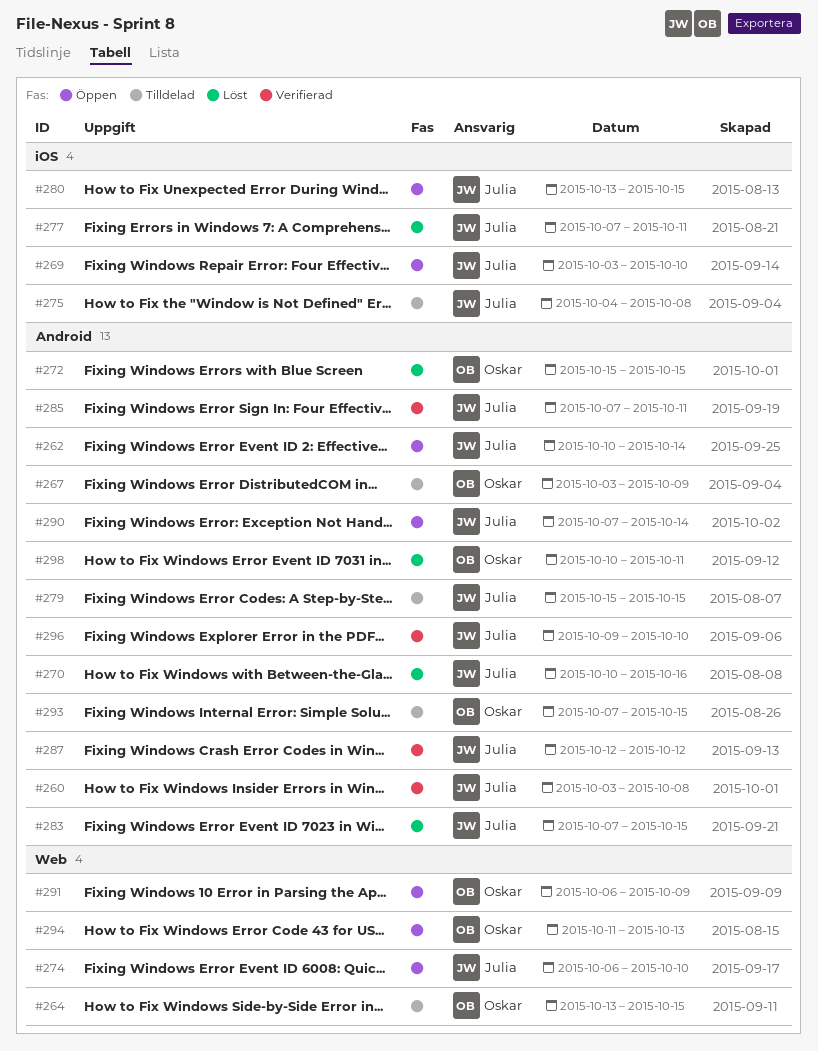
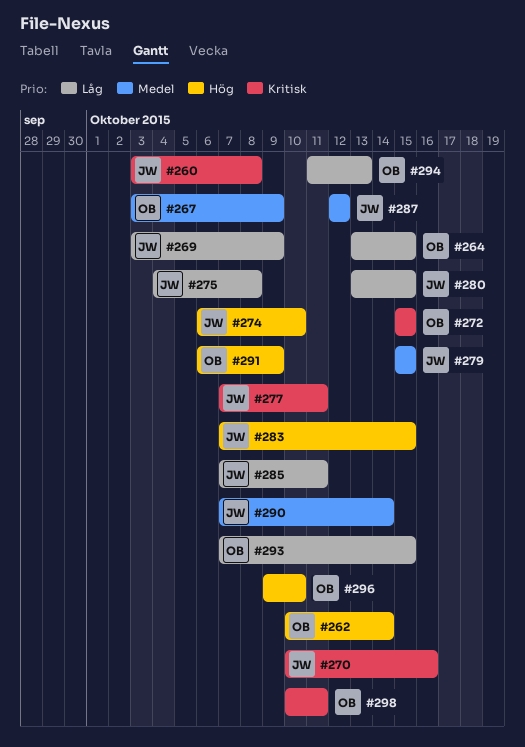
#262, owner: Julia -> Oskar
#269, due: Oct 10 -> Oct 9
#296, owner: Julia -> Oskar

